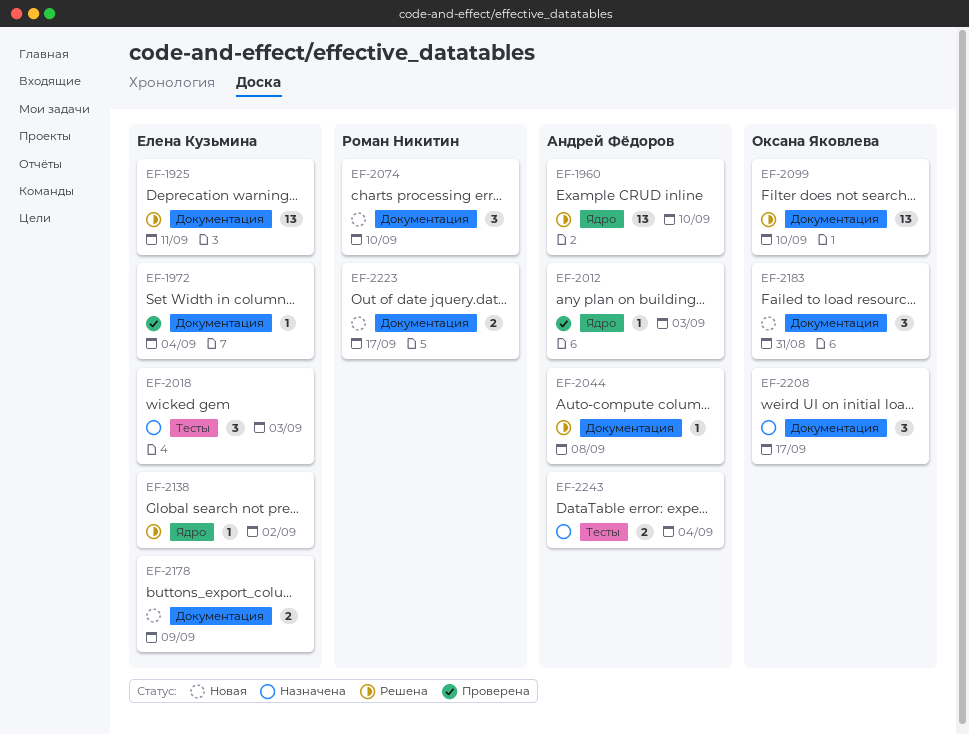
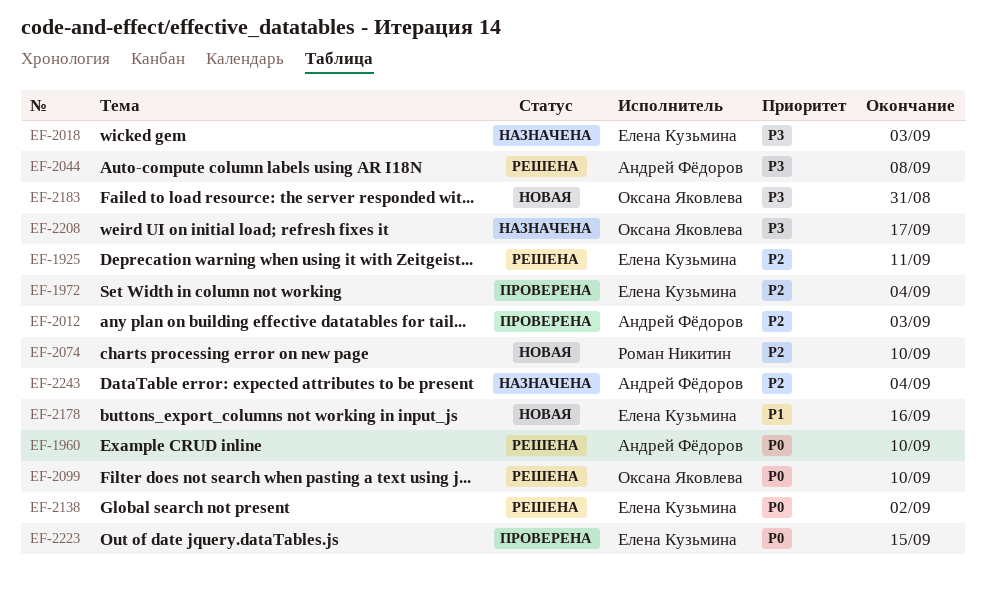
EF-2178, due: Sep 9 -> Sep 16
EF-2223, status: Новая -> Проверена
EF-2223, owner: Роман Никитин -> Елена Кузьмина
EF-2223, due: Sep 17 -> Sep 15

